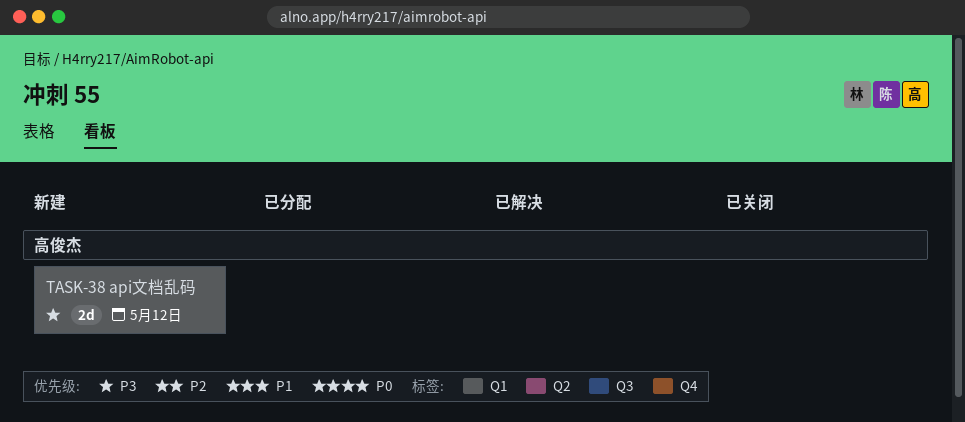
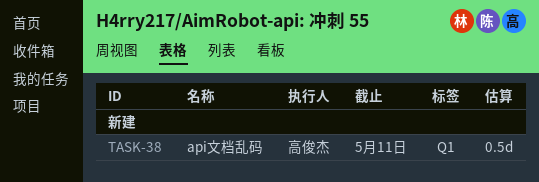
TASK-38, estimate: 2d -> 0.5d
TASK-38, due: May 12 -> May 11

